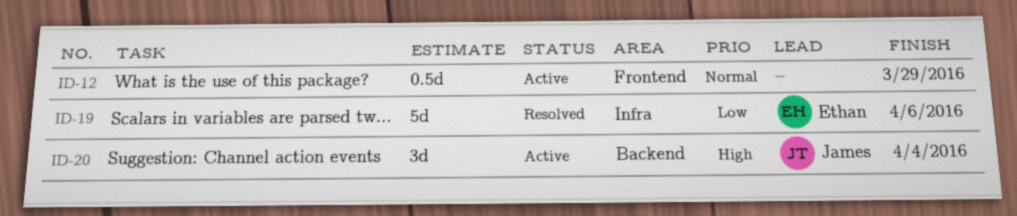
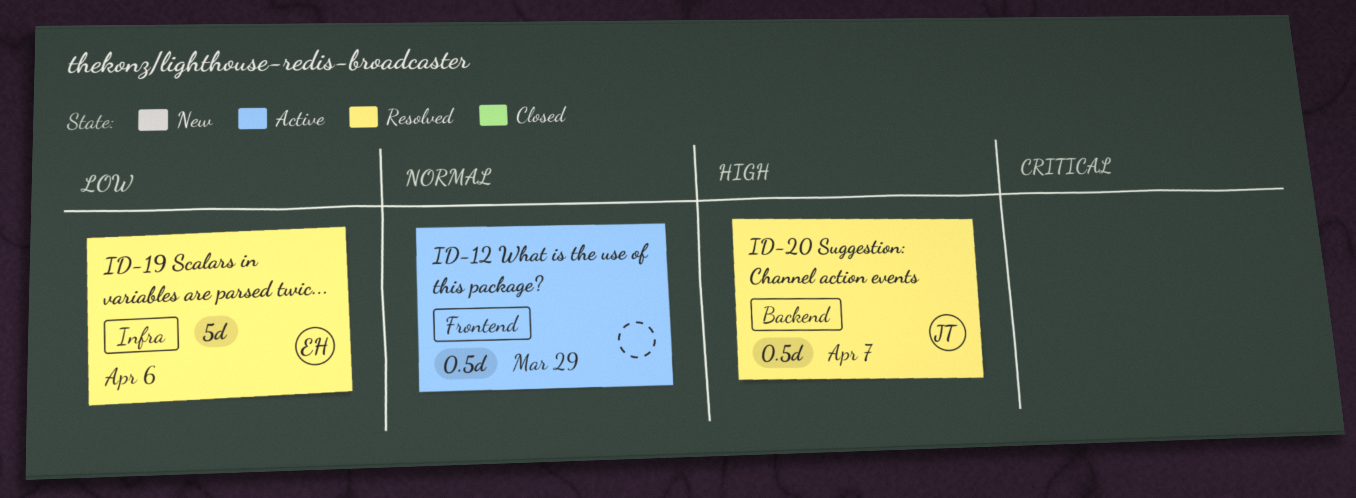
ID-20, status: Active -> Resolved
ID-20, estimate: 3d -> 0.5d
ID-20, due: Apr 4 -> Apr 7

